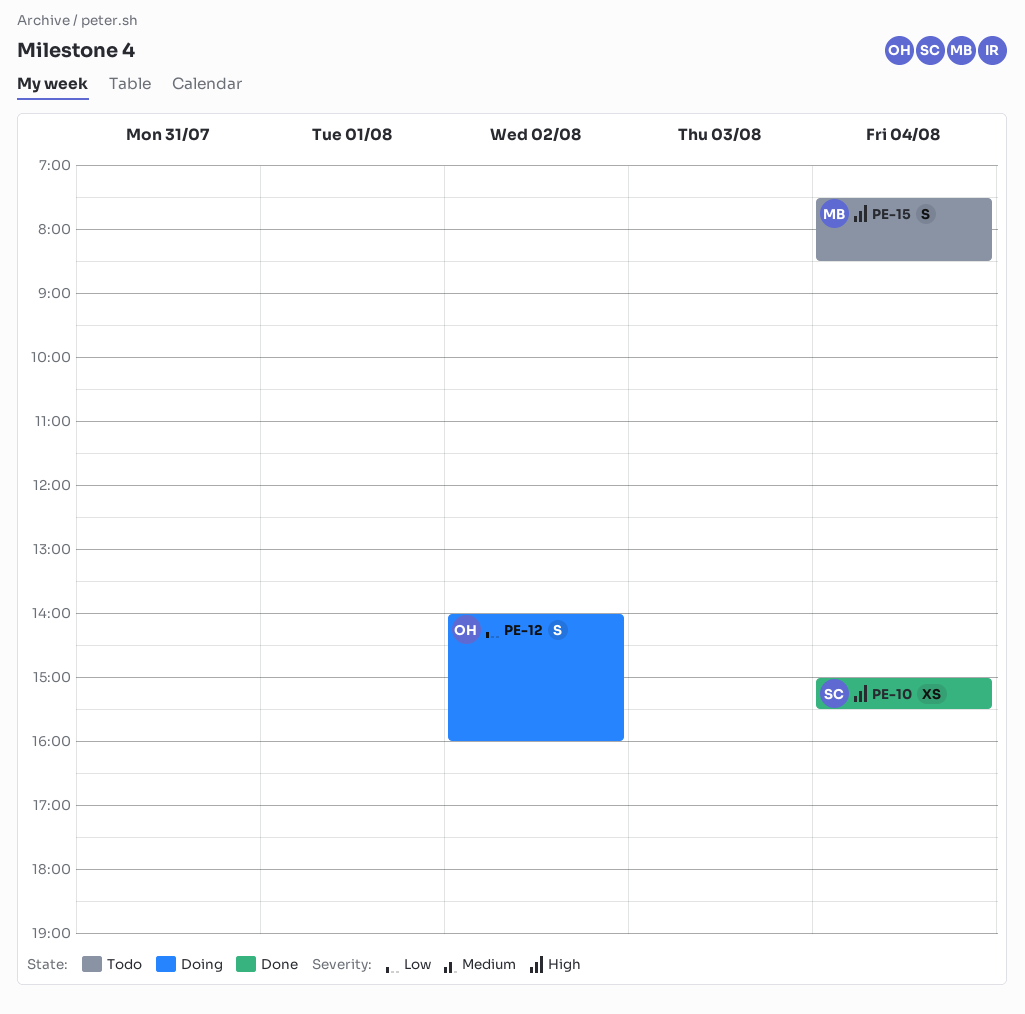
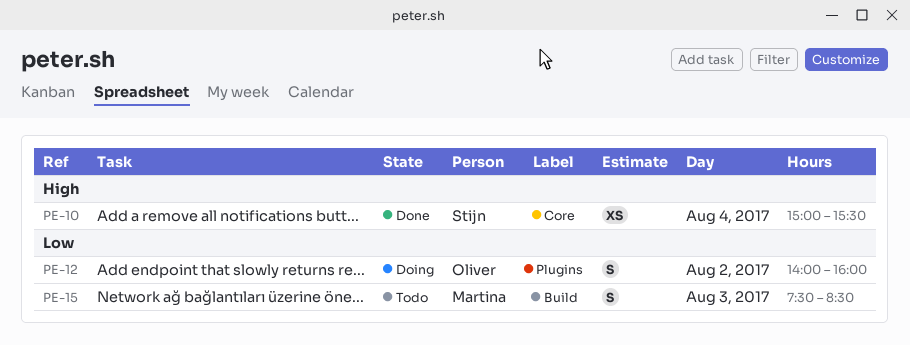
PE-15, priority: High -> Low
PE-15, day: Aug 4 -> Aug 3

